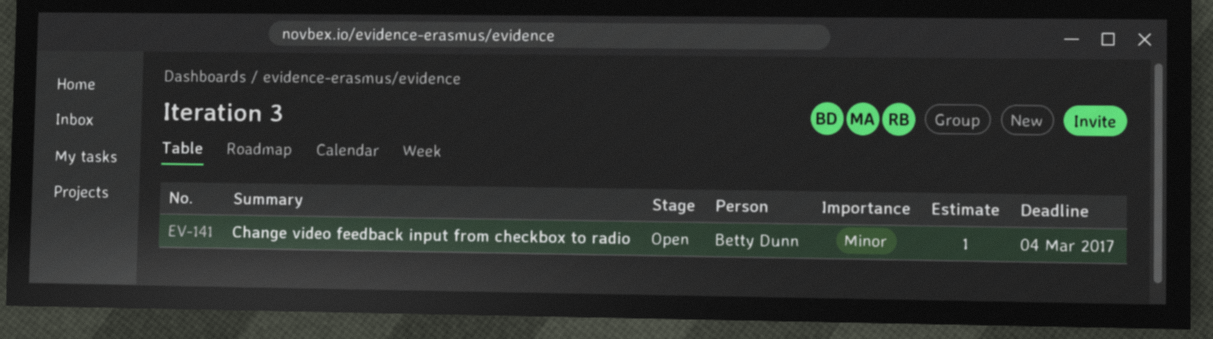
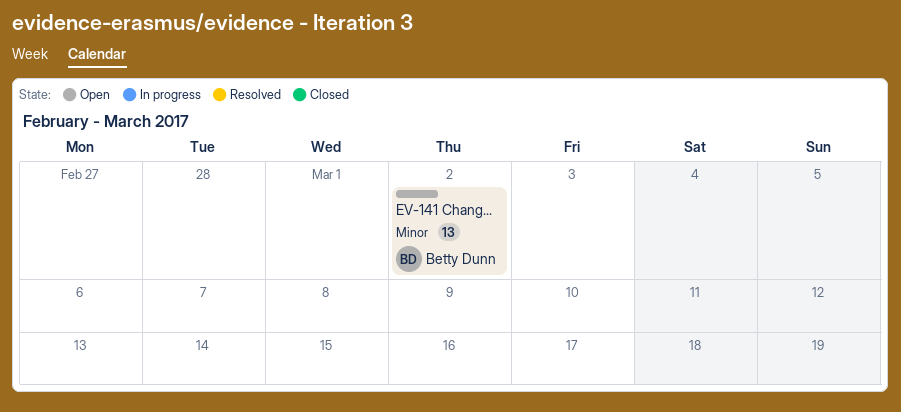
EV-141, estimate: 1 -> 13
EV-141, due: Mar 4 -> Mar 2

